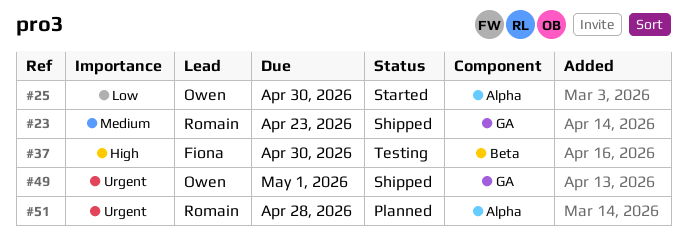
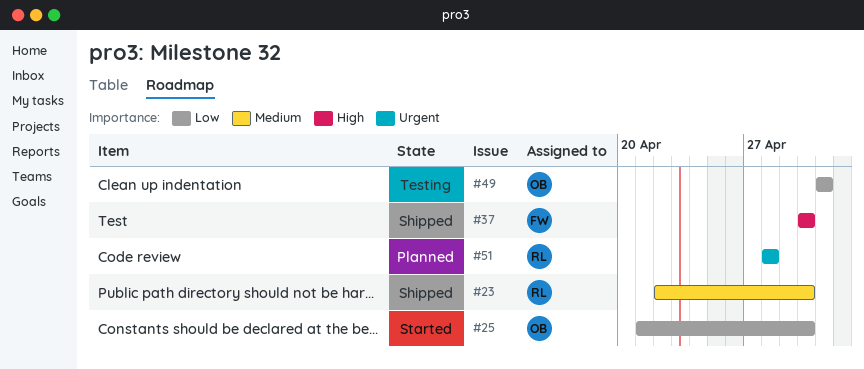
#23, due: Apr 23 -> Apr 30
#37, status: Testing -> Shipped
#49, status: Shipped -> Testing
#49, priority: Urgent -> Low

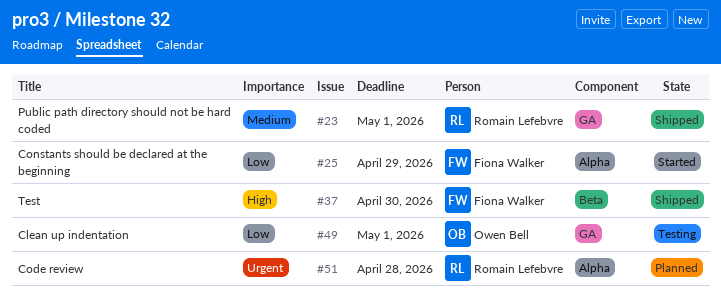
#23, due: Apr 30 -> May 1
#25, owner: Owen Bell -> Fiona Walker
#25, due: Apr 30 -> Apr 29

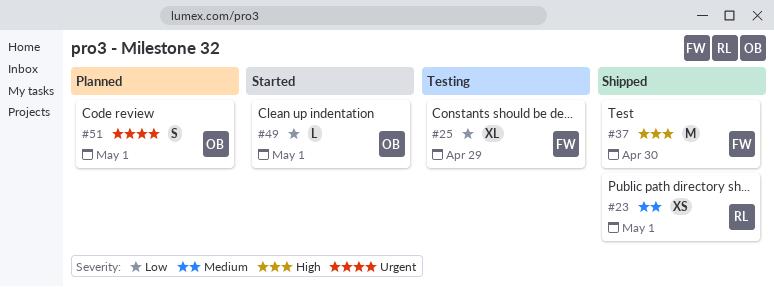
#25, status: Started -> Testing
#49, status: Testing -> Started
#51, owner: Romain Lefebvre -> Owen Bell
#51, due: Apr 28 -> May 1

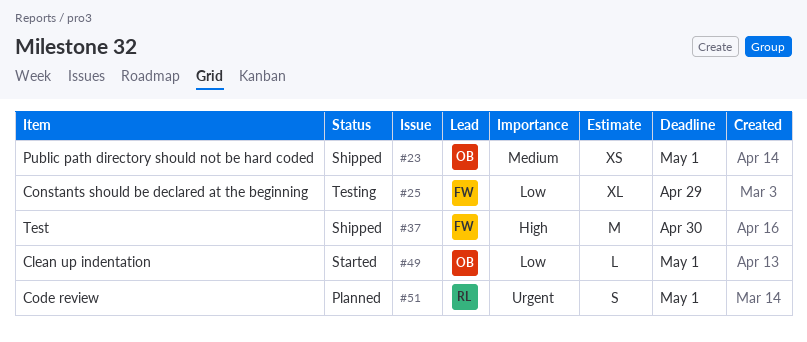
#23, owner: RL -> OB
#51, owner: OB -> RL

